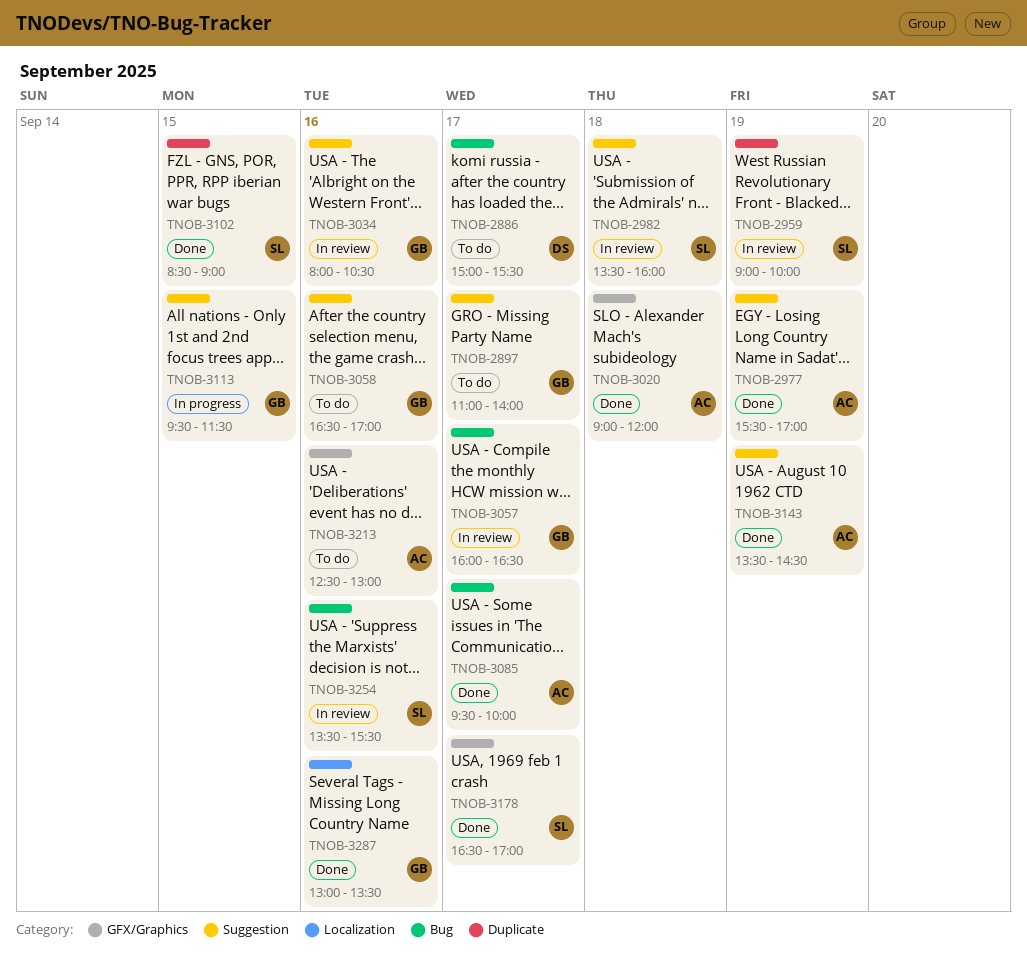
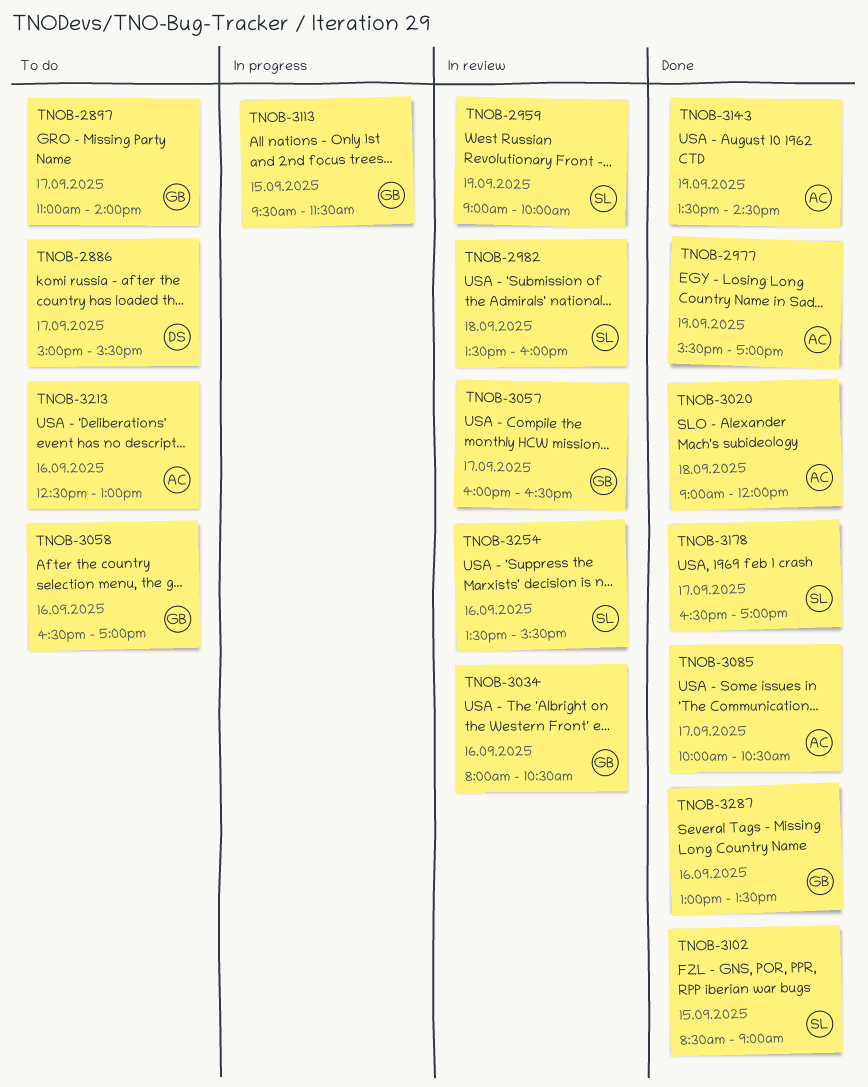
TNOB-3085, begins: 09:30 -> 10:00
TNOB-3085, ends: 10:00 -> 10:30

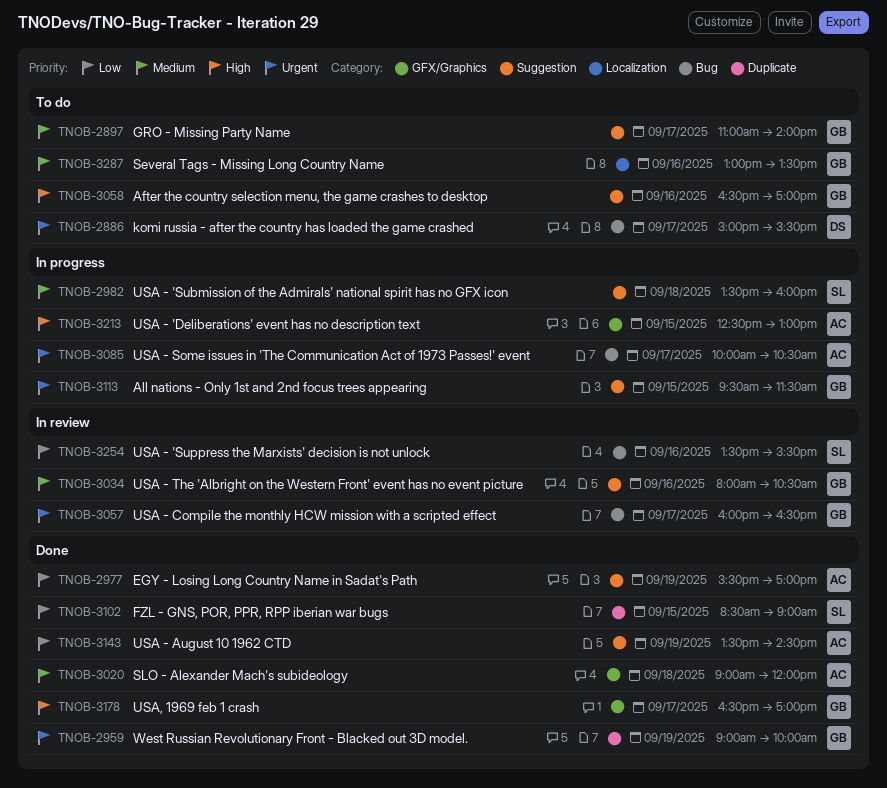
TNOB-2959, status: In review -> Done
TNOB-2959, owner: SL -> GB
TNOB-2982, status: In review -> In progress
TNOB-3085, status: Done -> In progress
TNOB-3178, owner: SL -> GB
TNOB-3213, status: To do -> In progress
TNOB-3213, day: Sep 16 -> Sep 15
TNOB-3287, status: Done -> To do

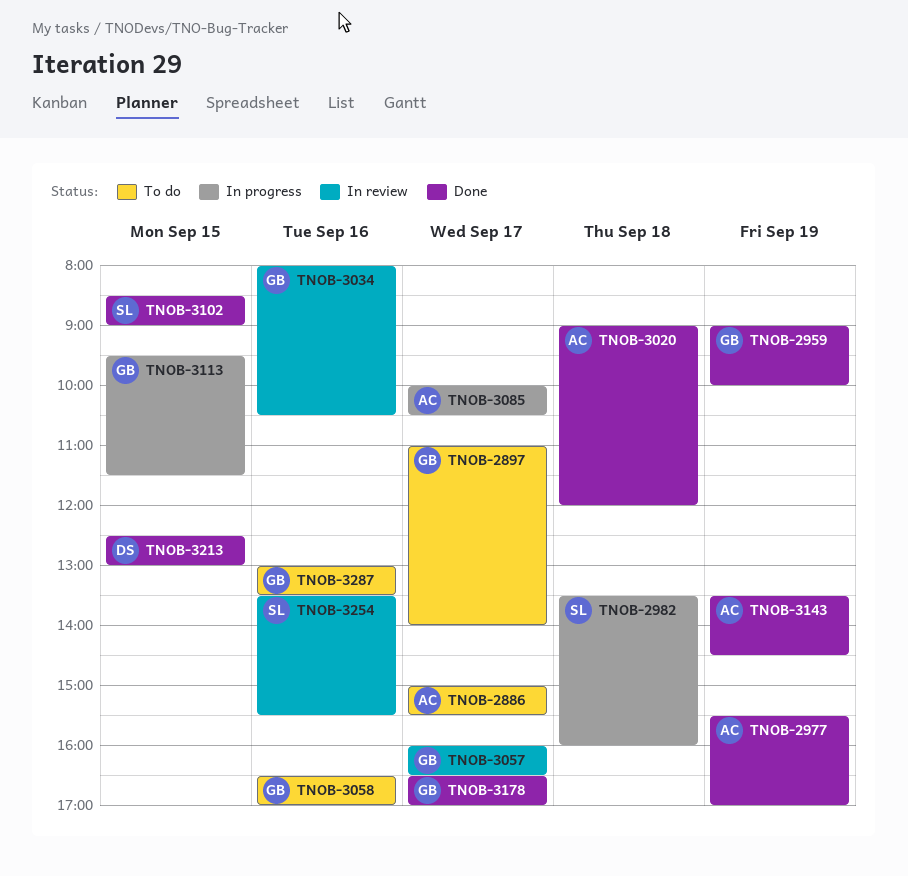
TNOB-2886, owner: DS -> AC
TNOB-3213, status: In progress -> Done
TNOB-3213, owner: AC -> DS

